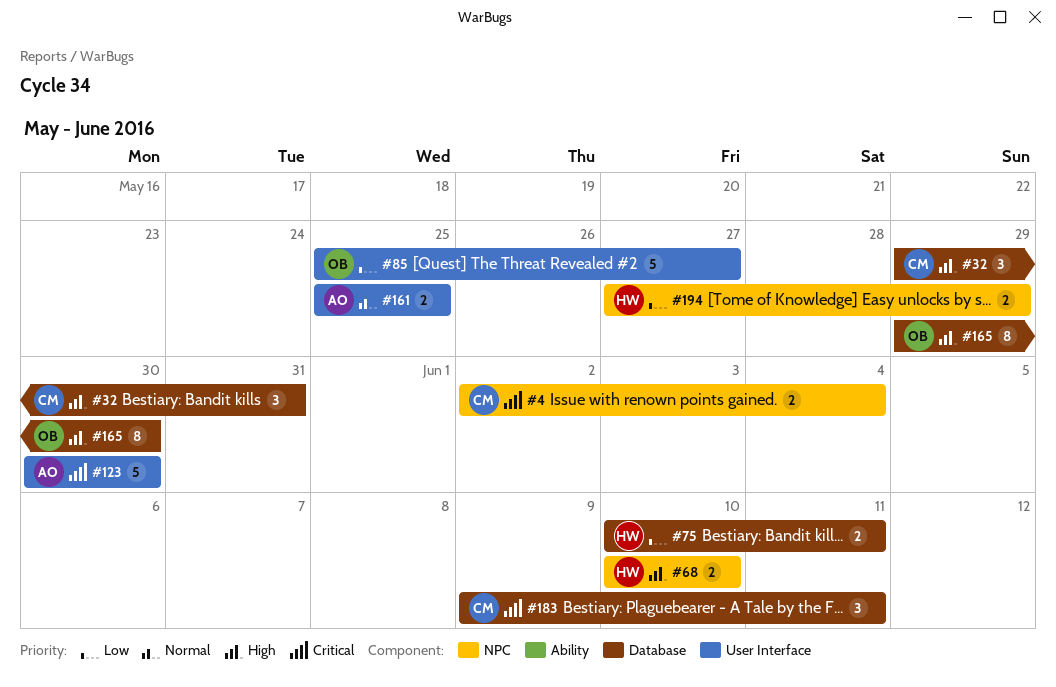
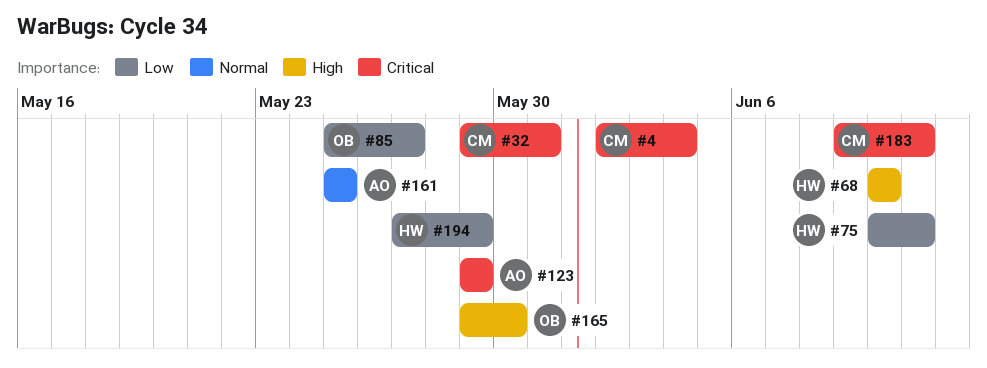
#32, priority: High -> Critical
#123, start: May 30 -> May 29
#123, due: May 30 -> May 29

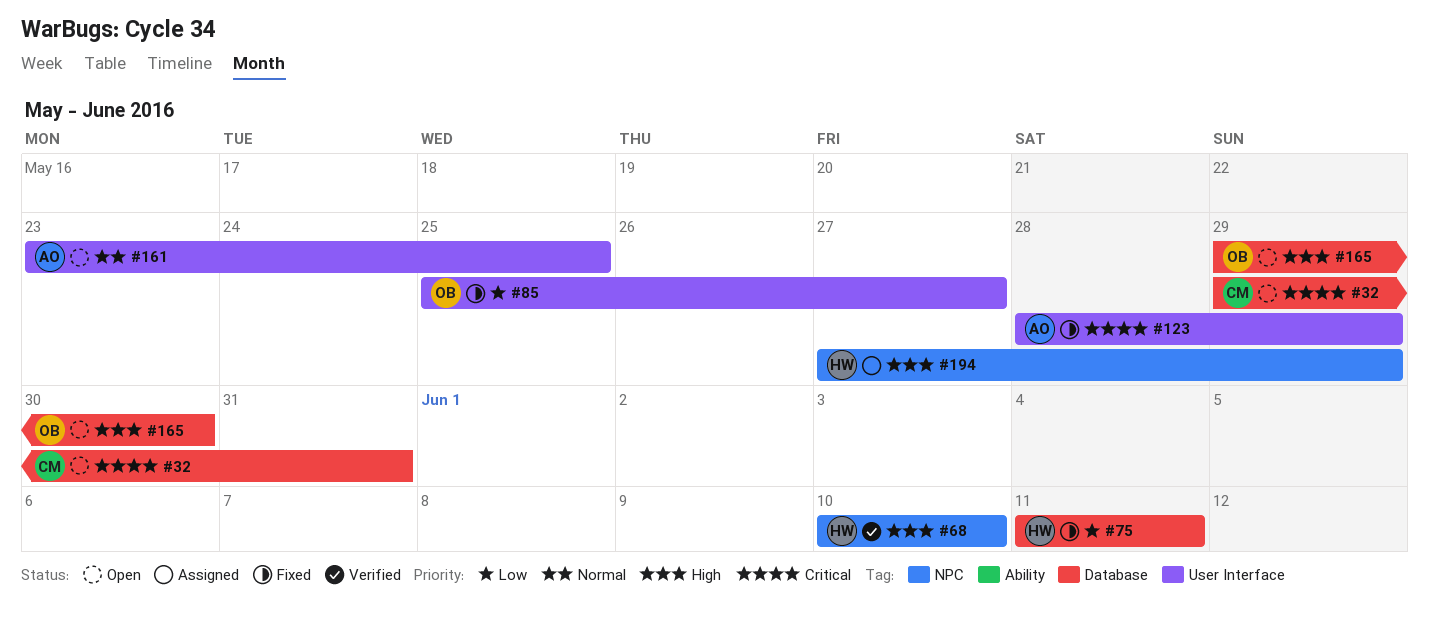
#4: present -> none
#75, start: Jun 10 -> Jun 11
#123, start: May 29 -> May 28
#161, start: May 25 -> May 23
#183: present -> none
#194, priority: Low -> High

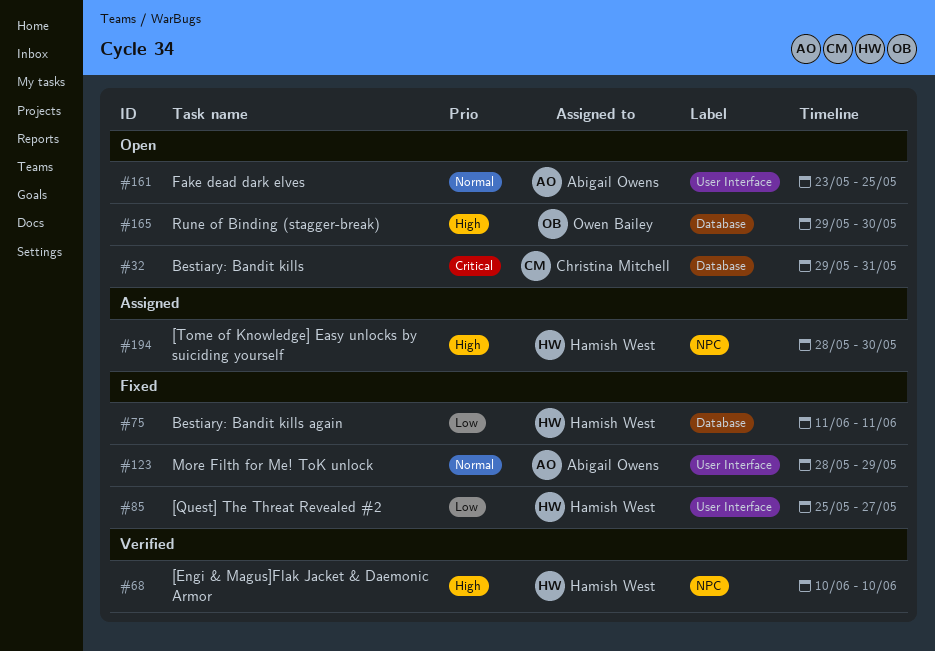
#85, owner: Owen Bailey -> Hamish West
#123, priority: Critical -> Normal
#194, start: May 27 -> May 28
#194, due: May 29 -> May 30

